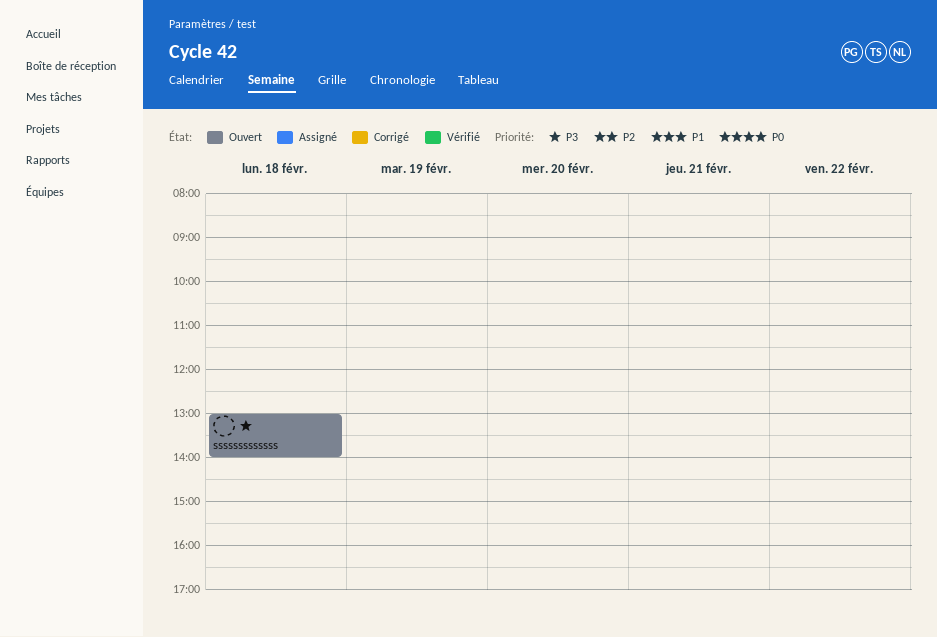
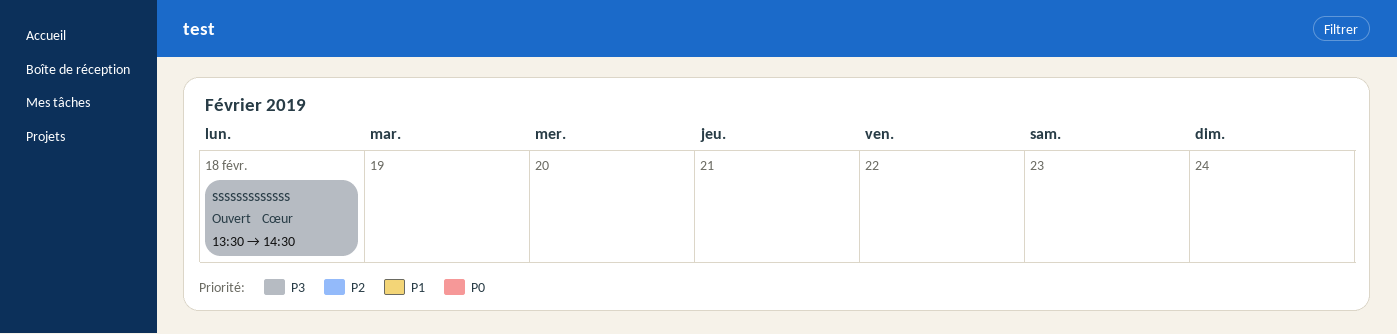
sssssssssssss, begins: 13:00 -> 13:30
sssssssssssss, ends: 14:00 -> 14:30

